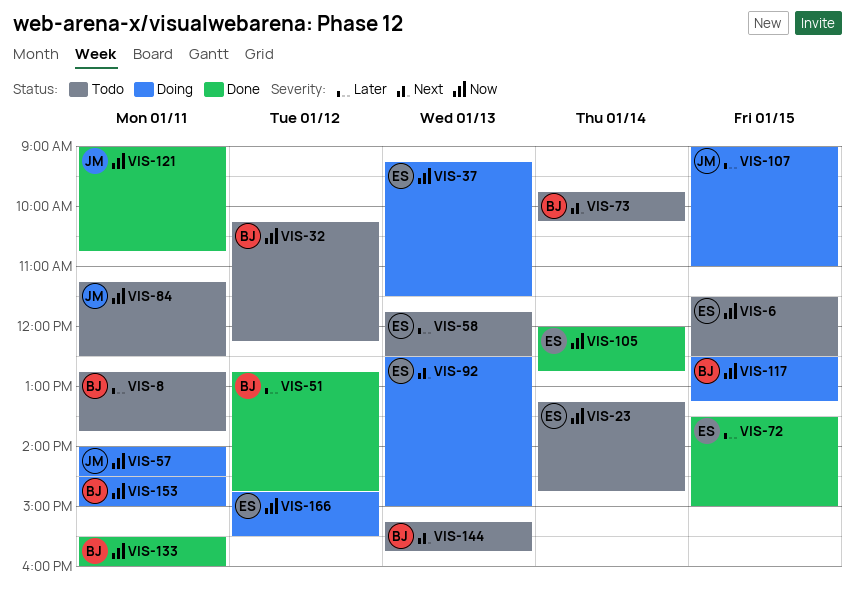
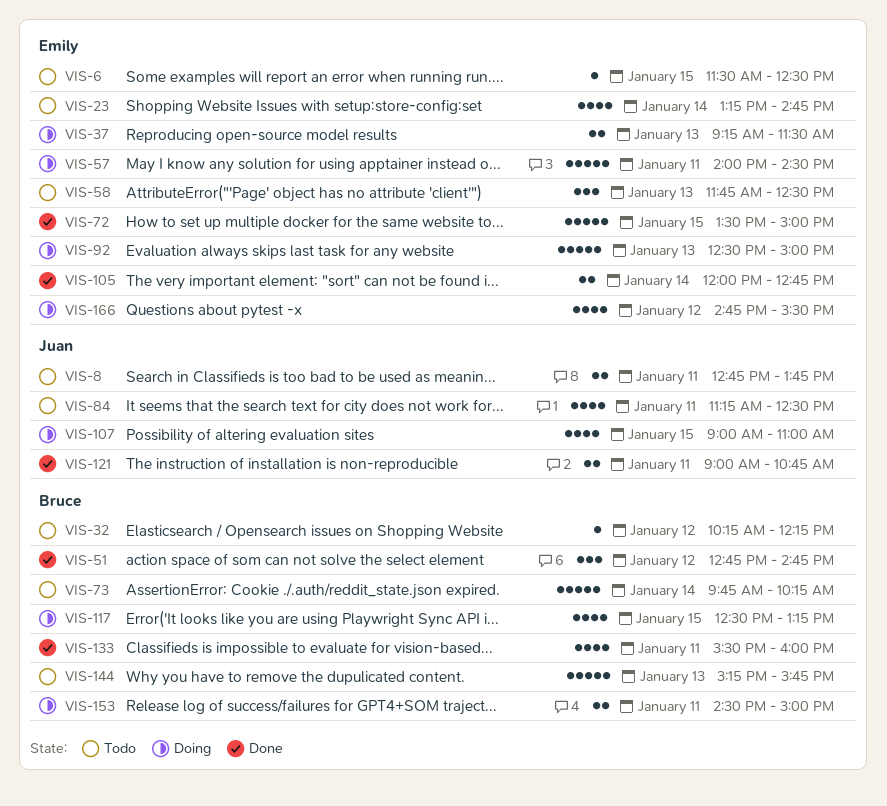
VIS-8, owner: Bruce -> Juan
VIS-57, owner: Juan -> Emily

